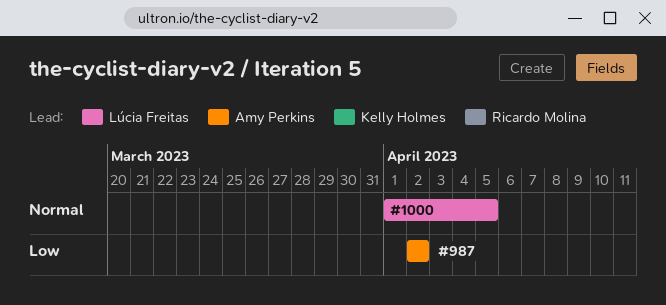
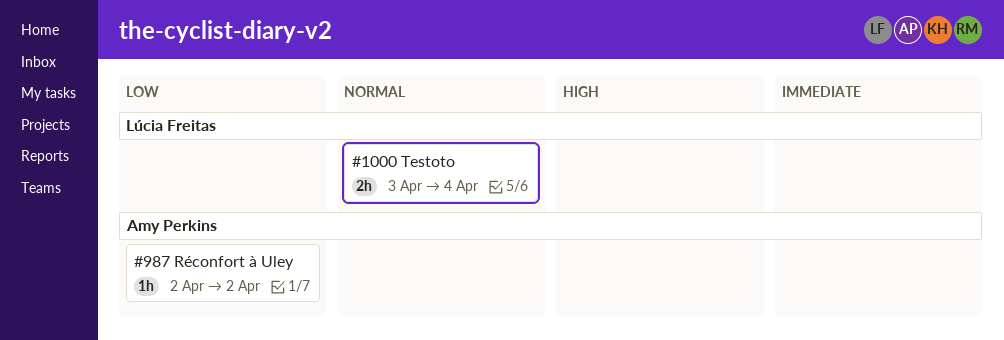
#1000, start: Apr 1 -> Apr 3
#1000, due: Apr 5 -> Apr 4

